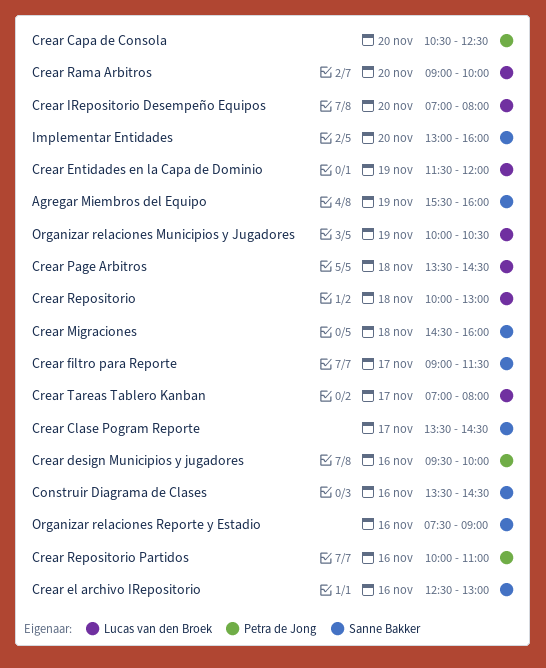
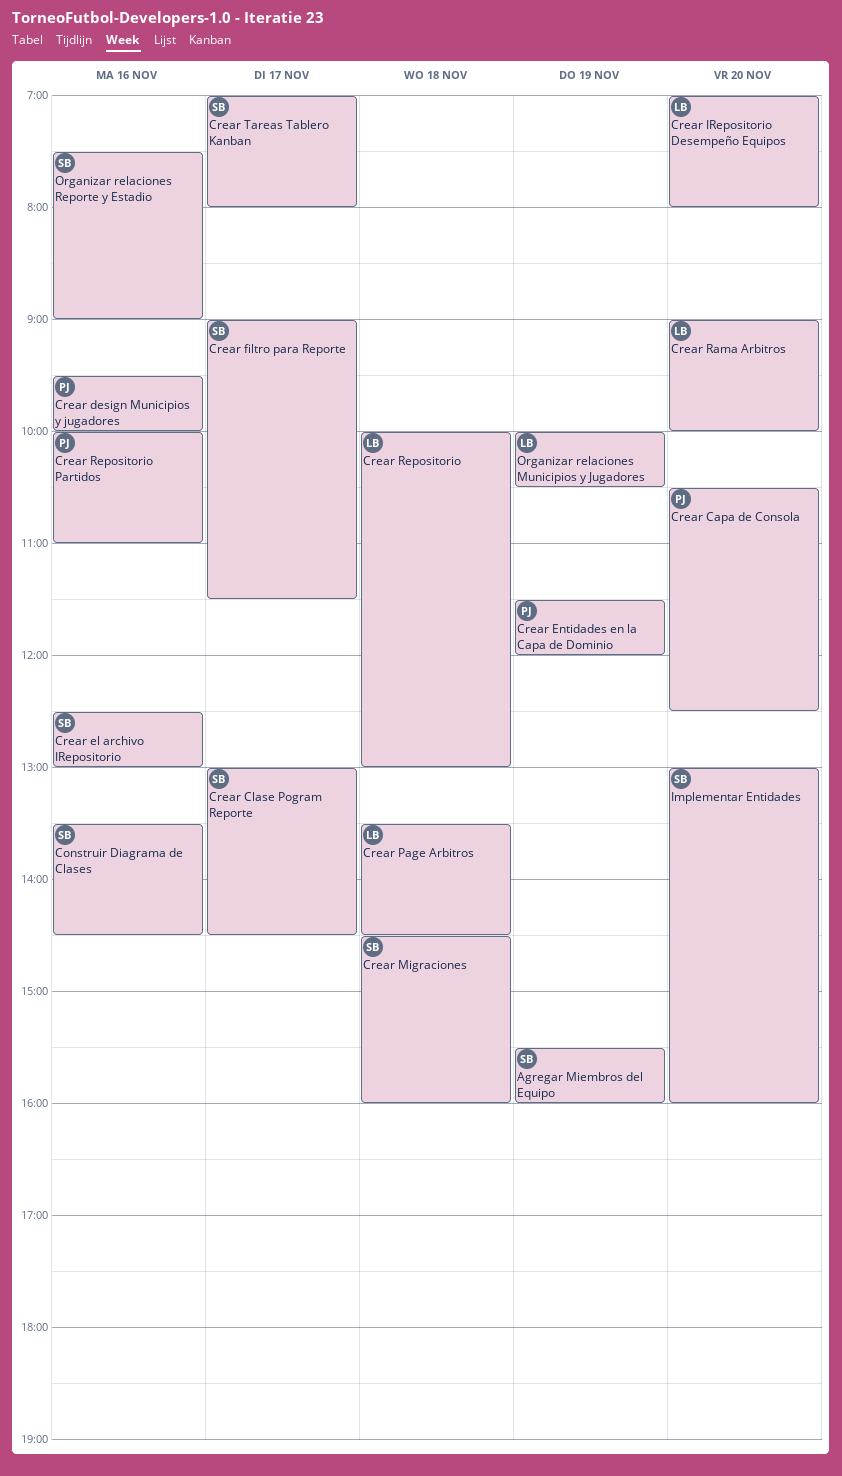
Crear Clase Pogram Reporte, begins: 13:30 -> 13:00
Crear Entidades en la Capa de Dominio, owner: Lucas van den Broek -> Petra de Jong
Crear Tareas Tablero Kanban, owner: Lucas van den Broek -> Sanne Bakker

